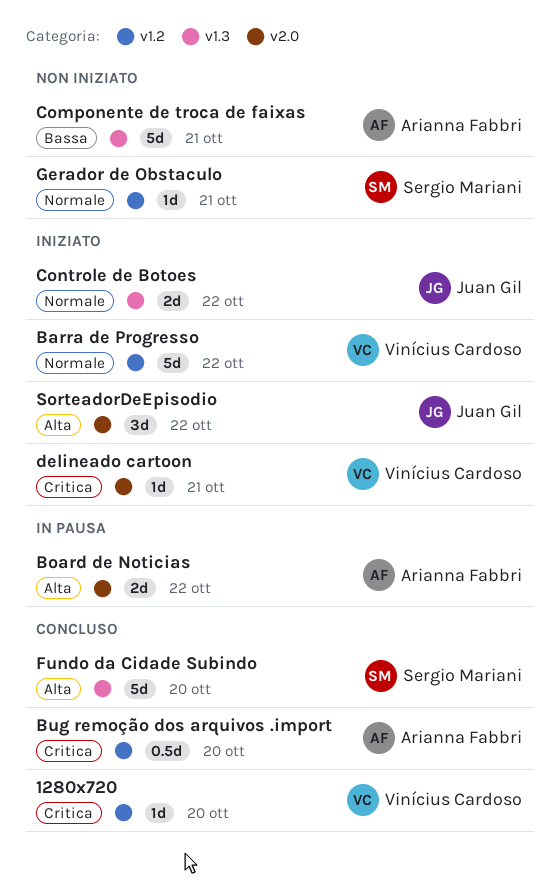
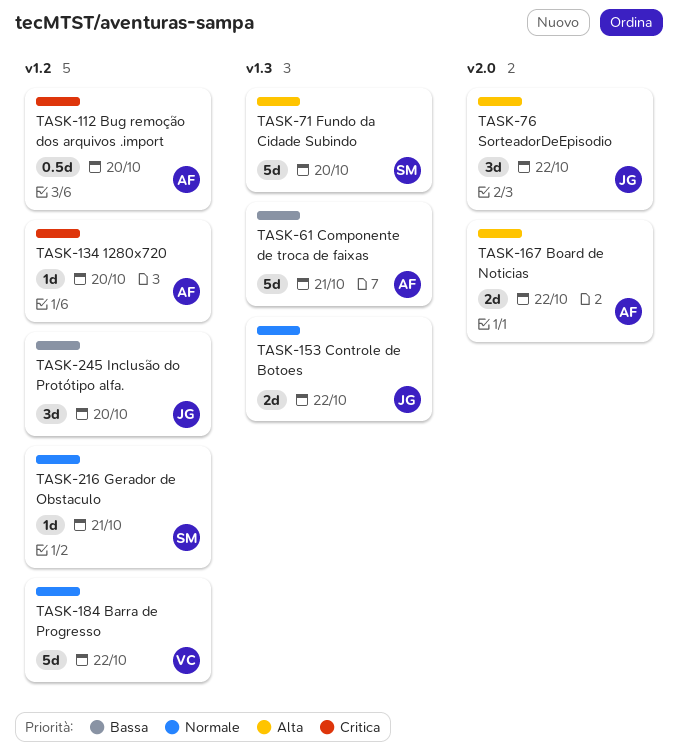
1280x720, owner: Vinícius Cardoso -> Arianna Fabbri
delineado cartoon: present -> none
Inclusão do Protótipo alfa.: none -> present

